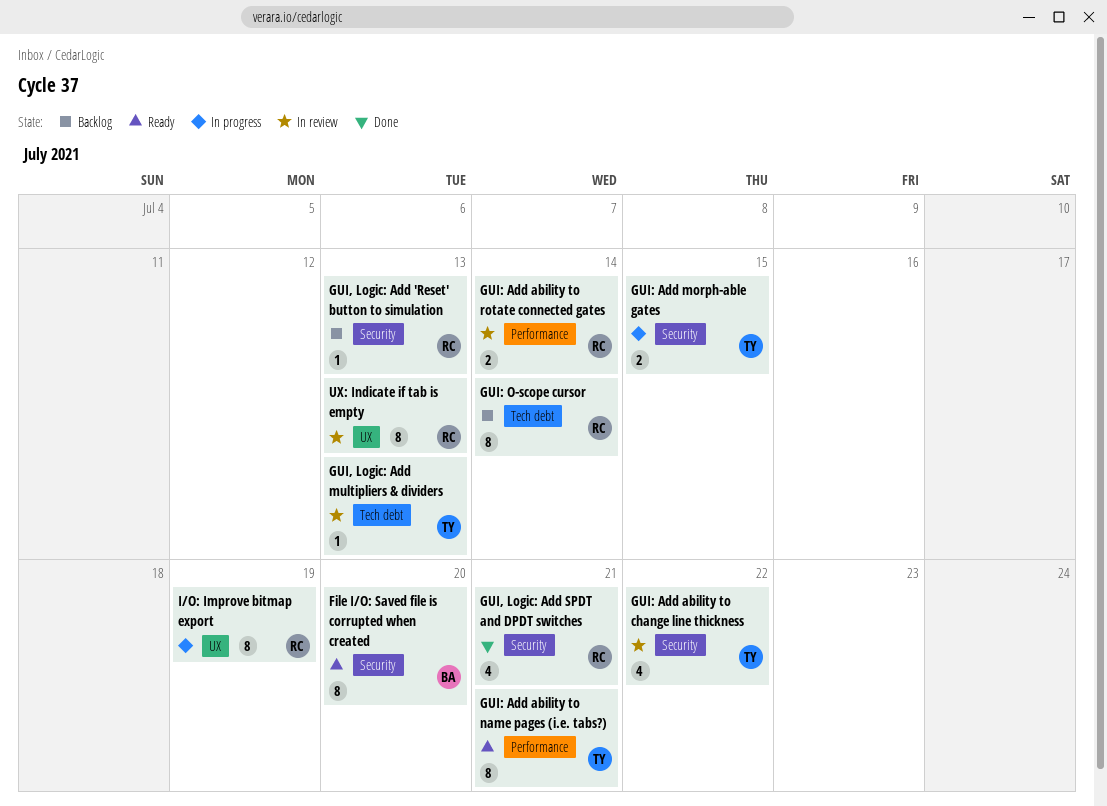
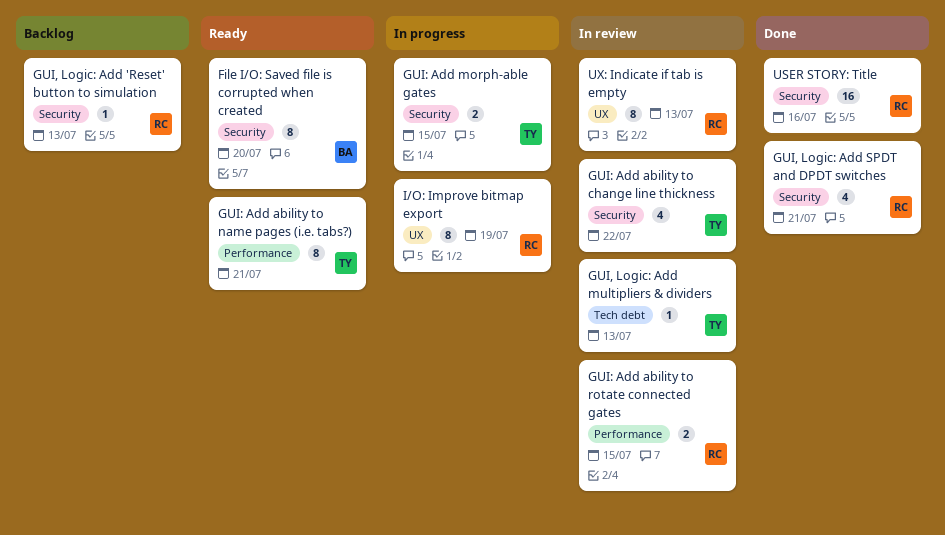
GUI: Add ability to rotate connected gates, due: Jul 14 -> Jul 15
GUI: O-scope cursor: present -> none
USER STORY: Title: none -> present

